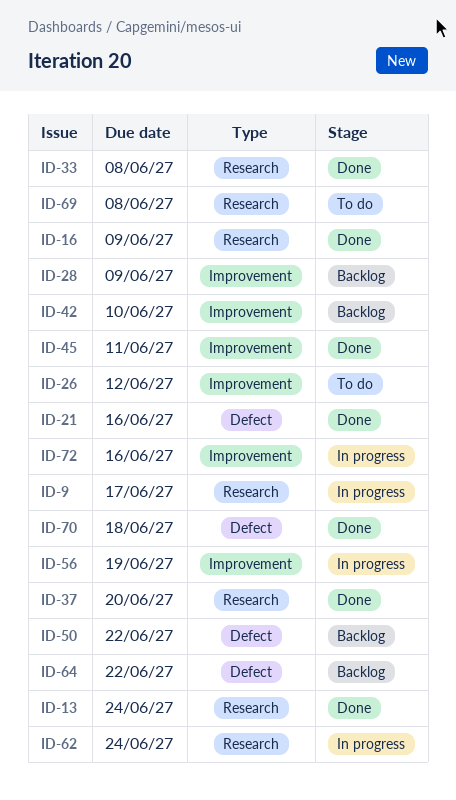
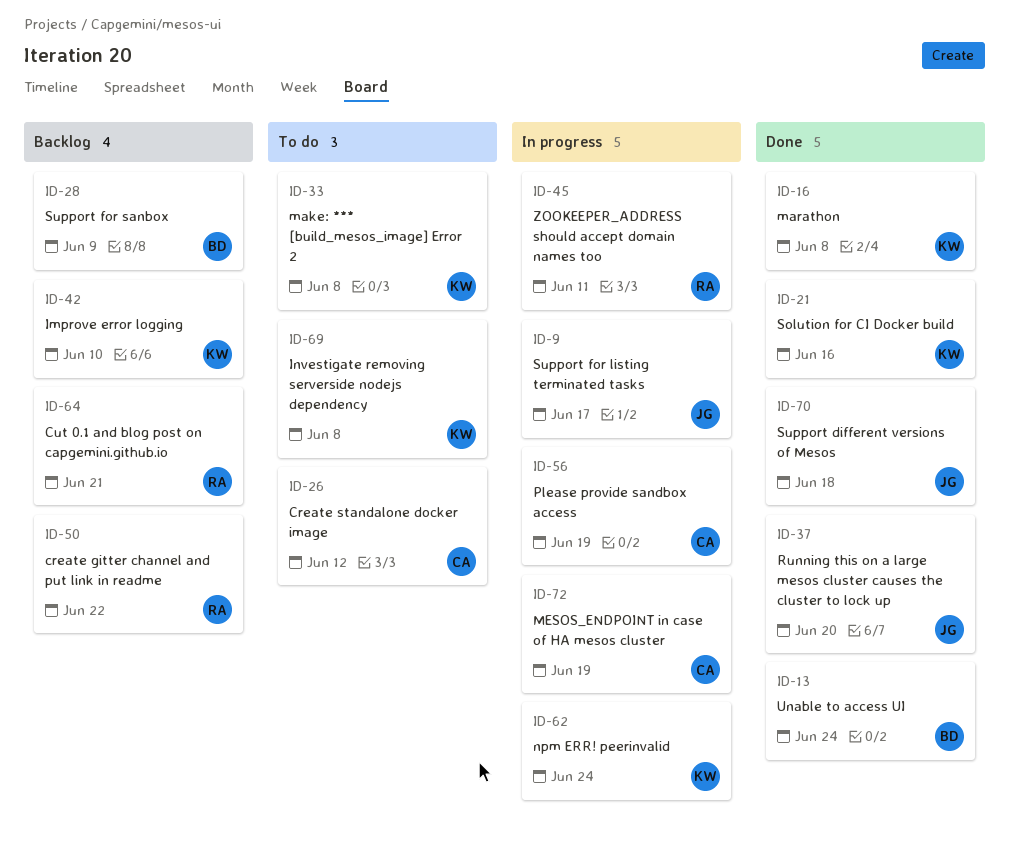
ID-16, due: Jun 9 -> Jun 8
ID-33, status: Done -> To do
ID-45, status: Done -> In progress
ID-64, due: Jun 22 -> Jun 21
ID-72, due: Jun 16 -> Jun 19

